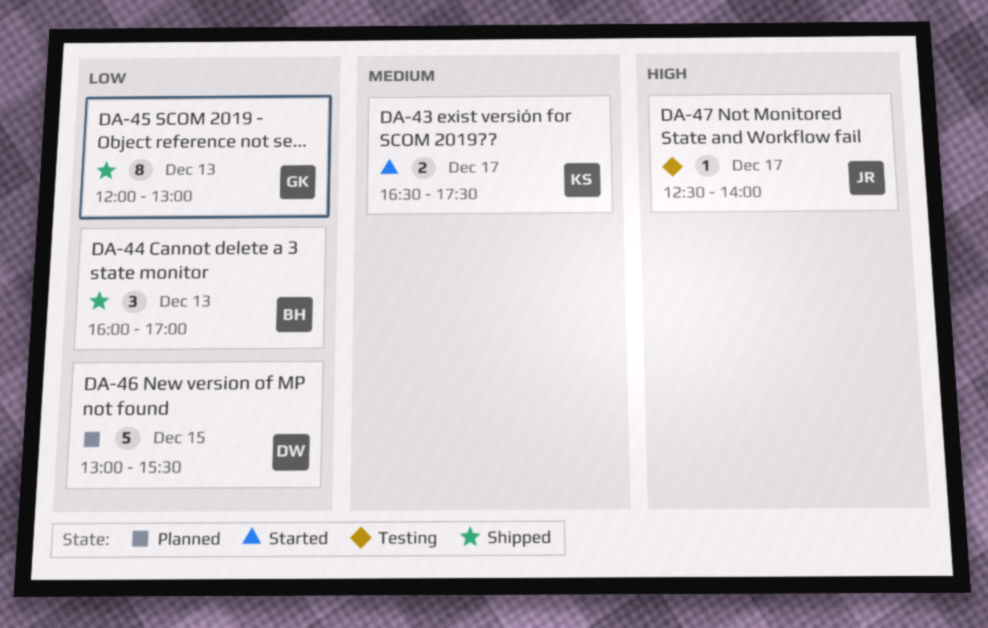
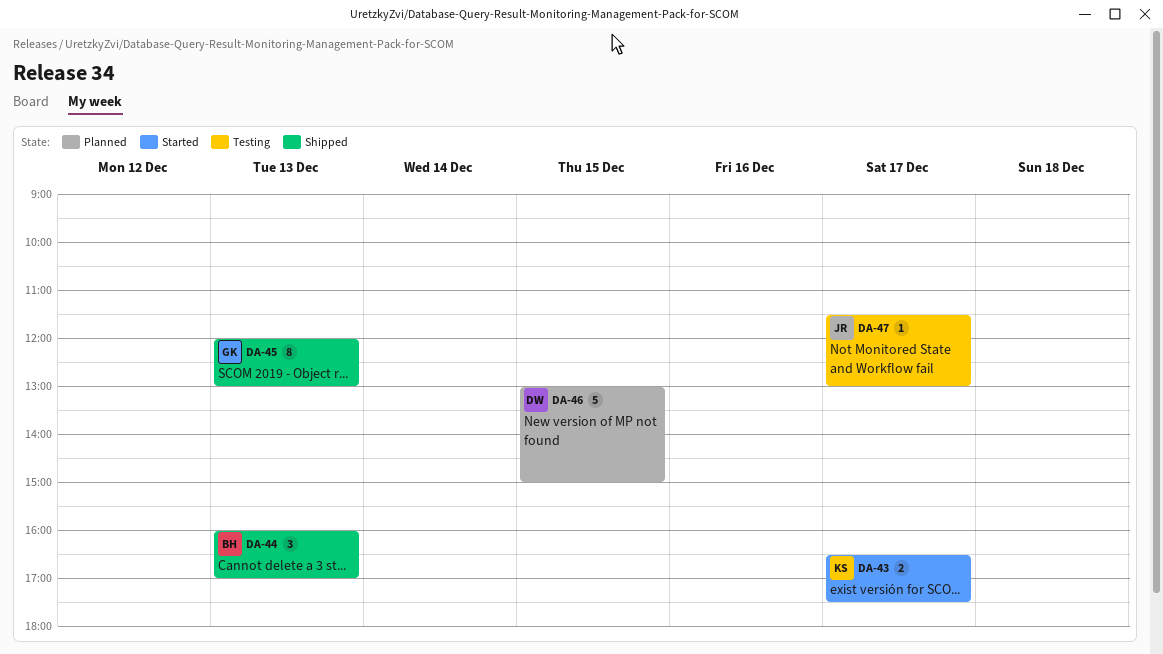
DA-46, ends: 15:30 -> 15:00
DA-47, begins: 12:30 -> 11:30
DA-47, ends: 14:00 -> 13:00

